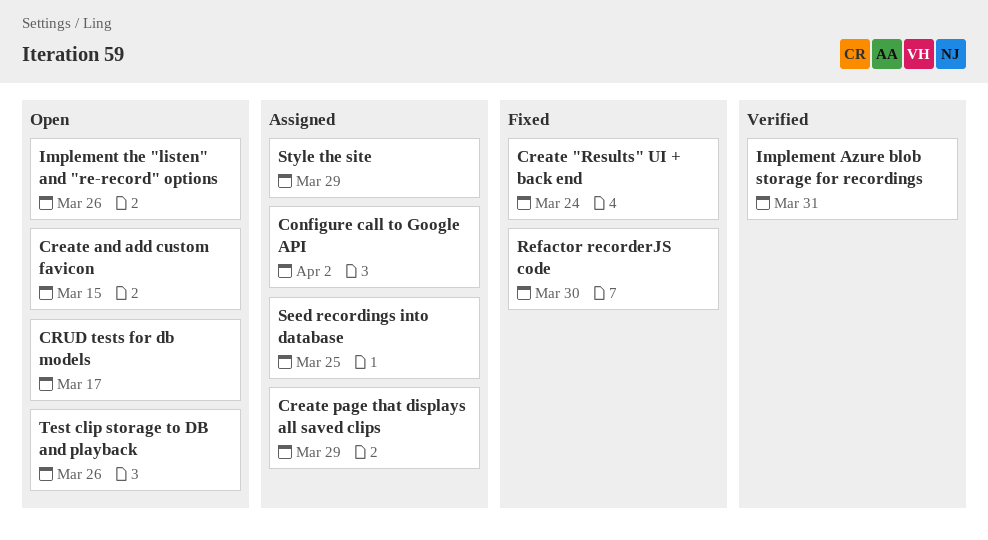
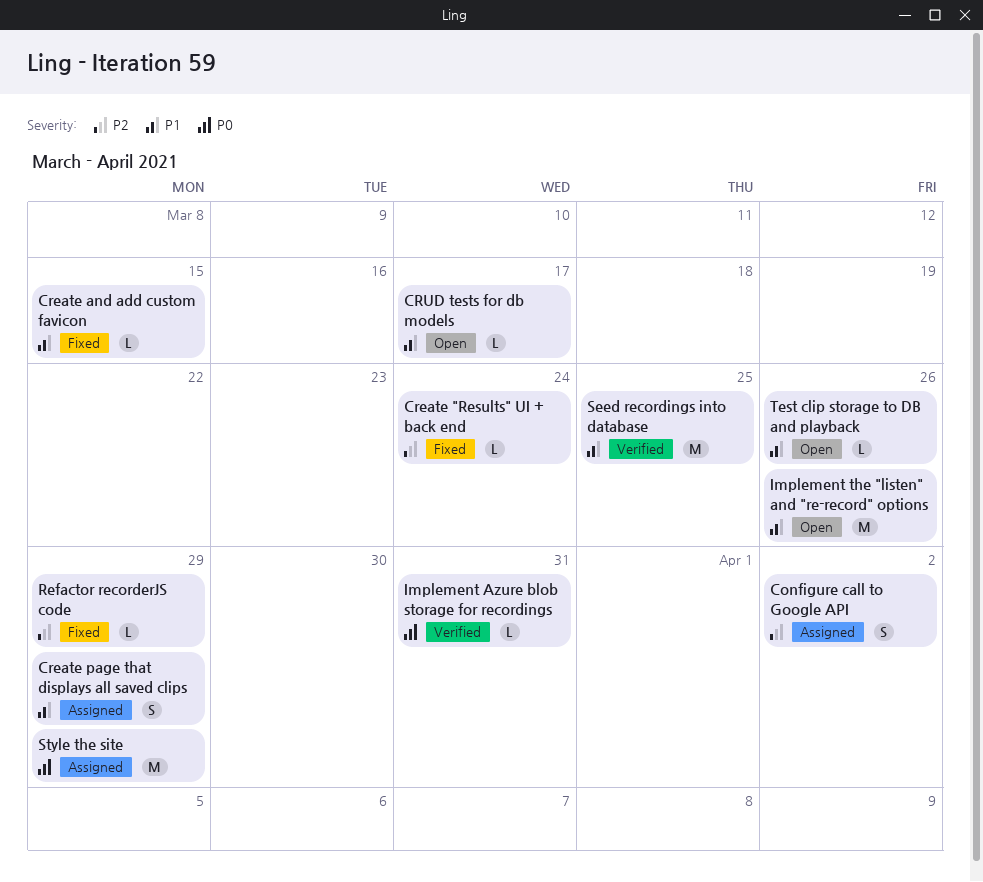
Create and add custom favicon, status: Open -> Fixed
Refactor recorderJS code, due: Mar 30 -> Mar 29
Seed recordings into database, status: Assigned -> Verified

